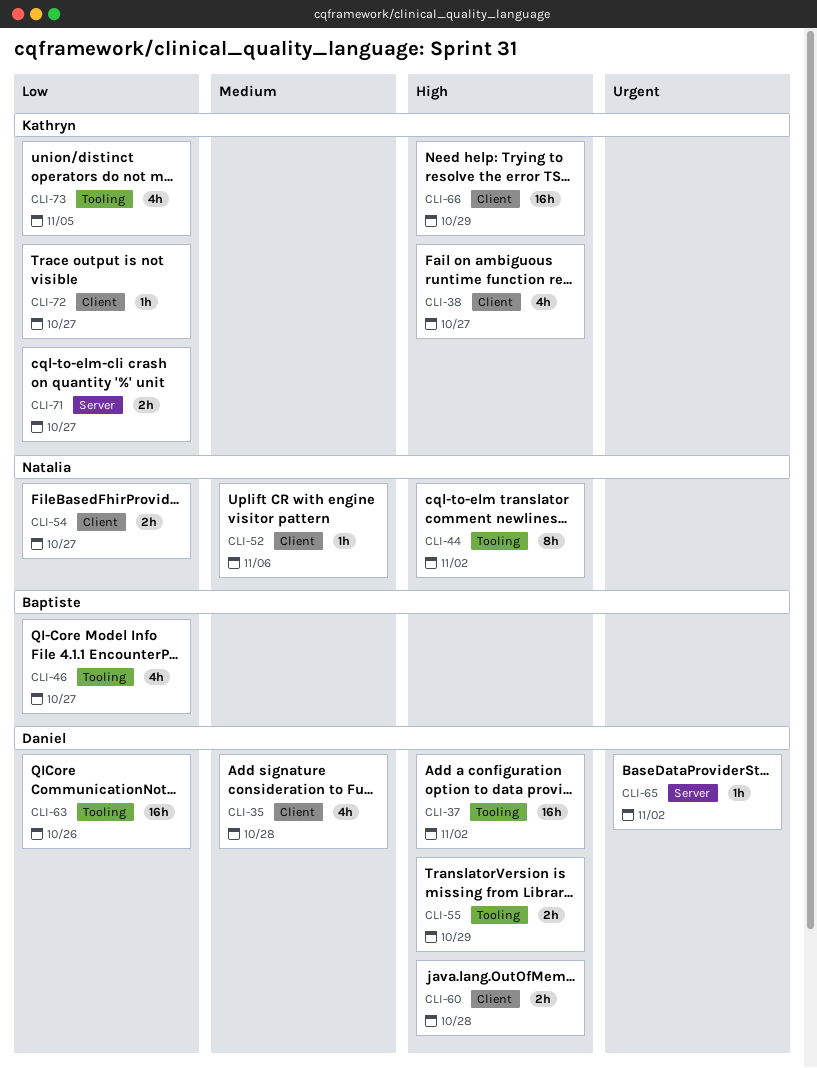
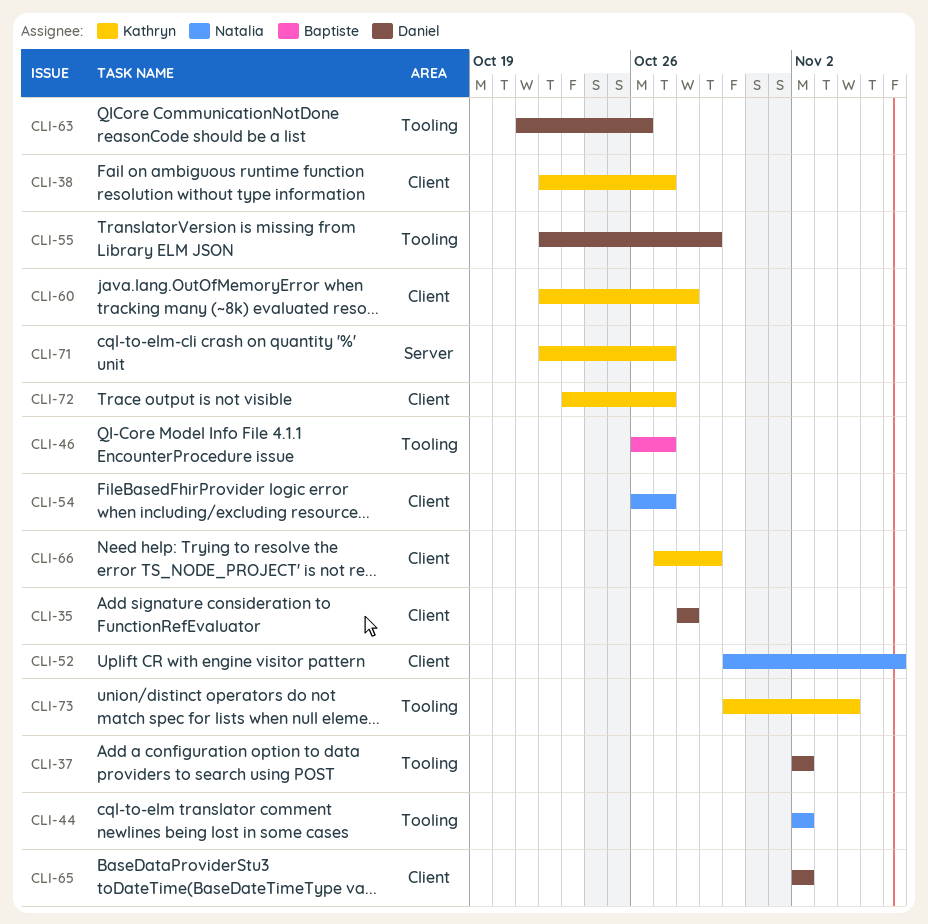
CLI-60, owner: Daniel -> Kathryn
CLI-65, label: Server -> Client
CLI-73, due: Nov 5 -> Nov 4

